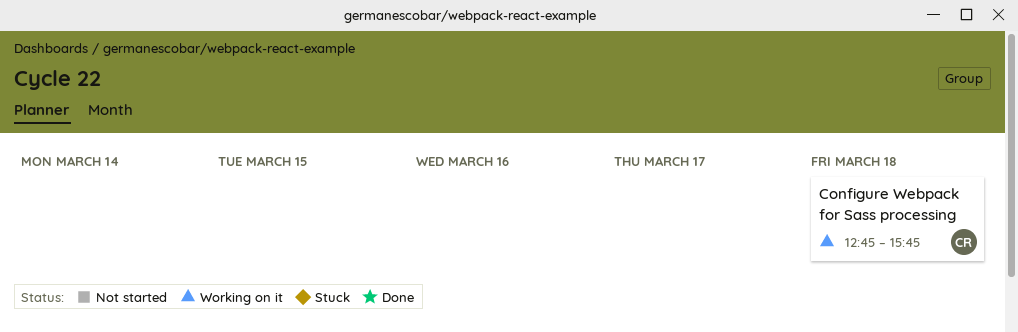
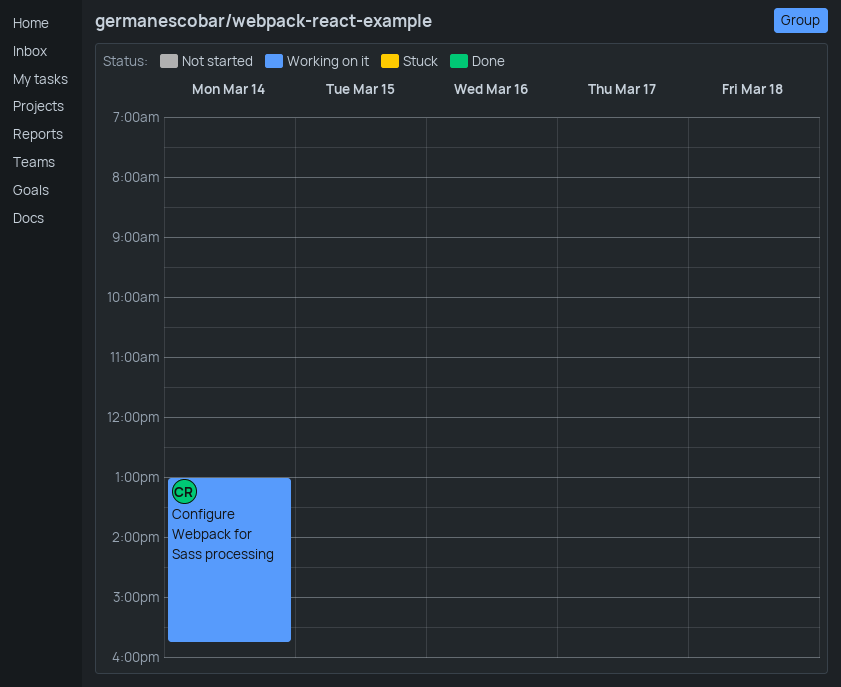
Configure Webpack for Sass processing, day: Mar 18 -> Mar 14
Configure Webpack for Sass processing, begins: 12:45 -> 13:00

